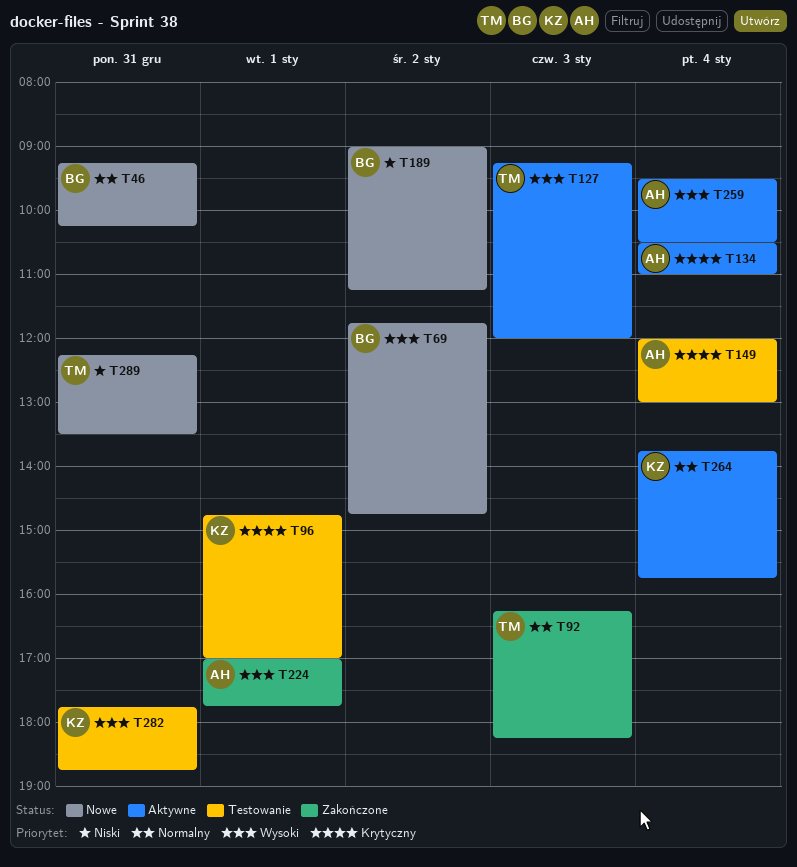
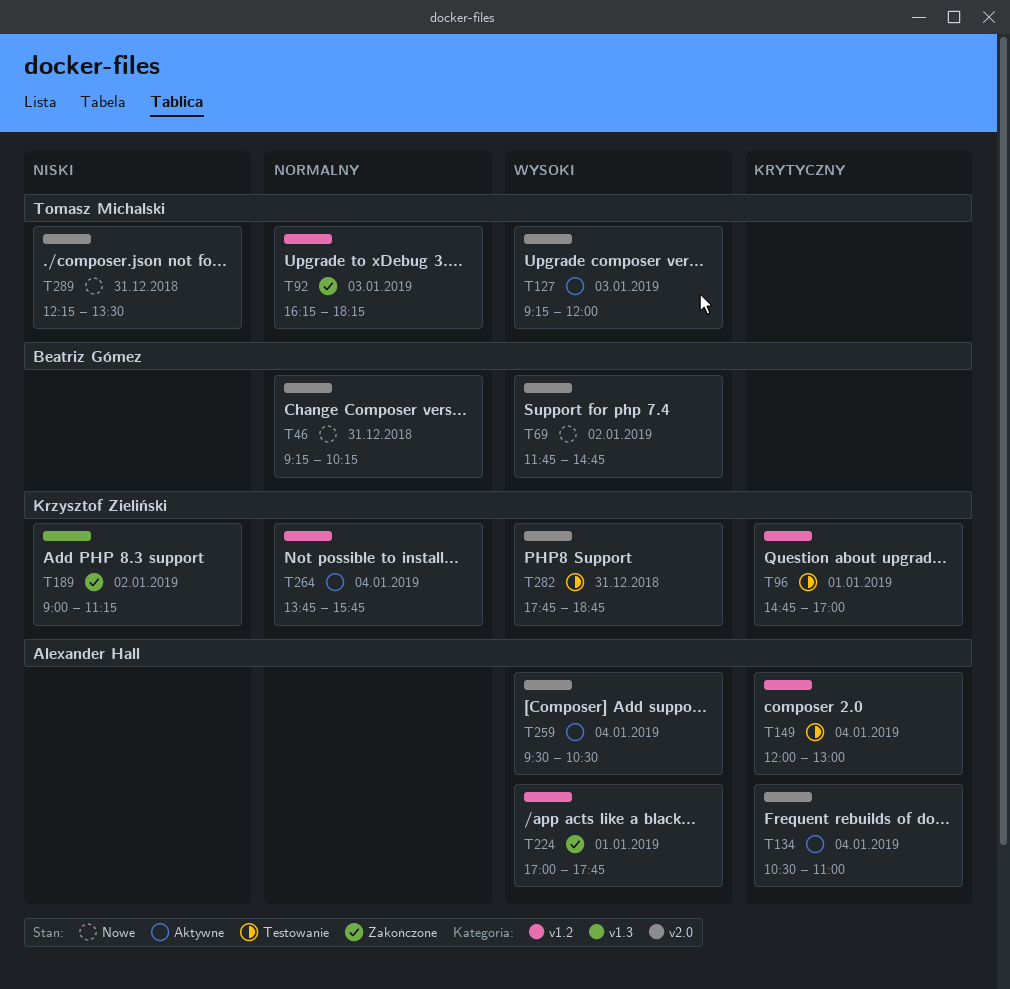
T189, status: Nowe -> Zakończone
T189, owner: Beatriz Gómez -> Krzysztof Zieliński

